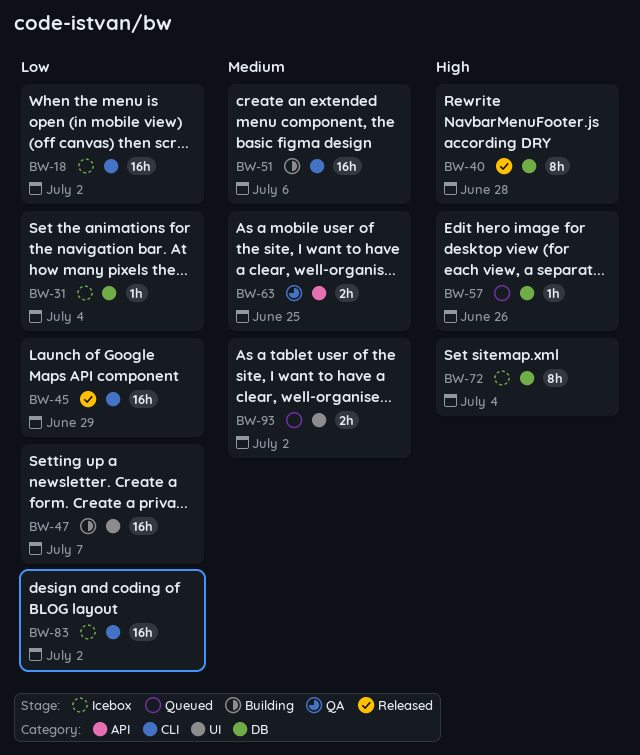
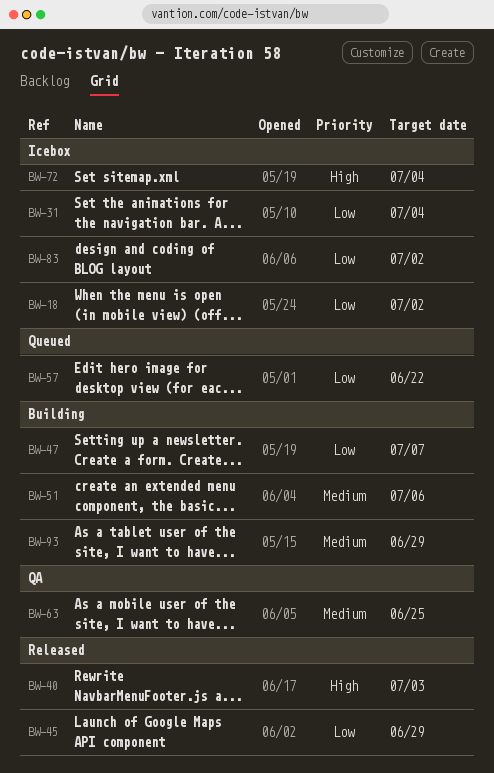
BW-40, due: Jun 28 -> Jul 3
BW-57, priority: High -> Low
BW-57, due: Jun 26 -> Jun 22
BW-93, status: Queued -> Building
BW-93, due: Jul 2 -> Jun 29

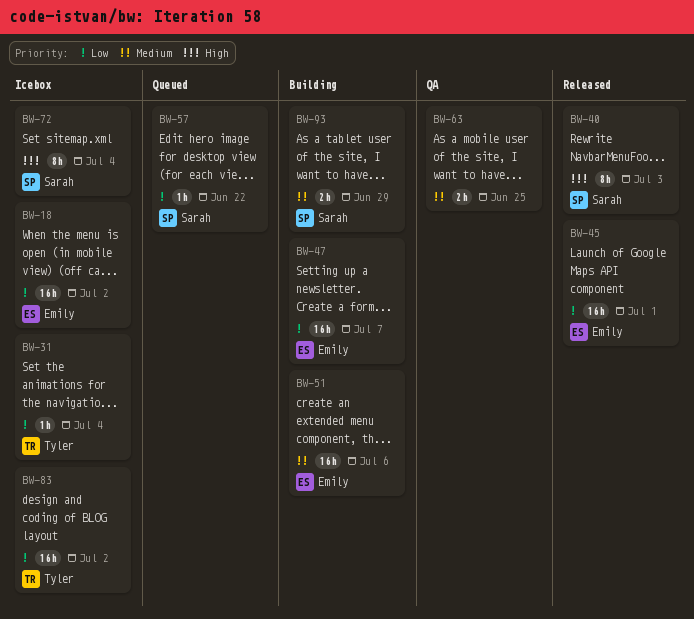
BW-45, due: Jun 29 -> Jul 1

